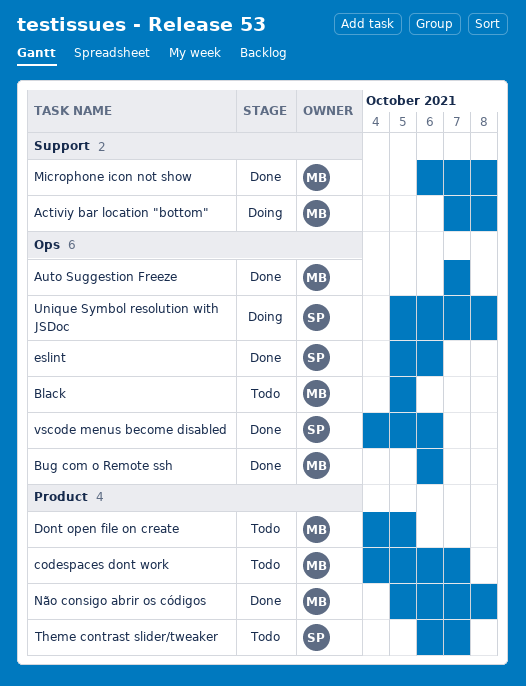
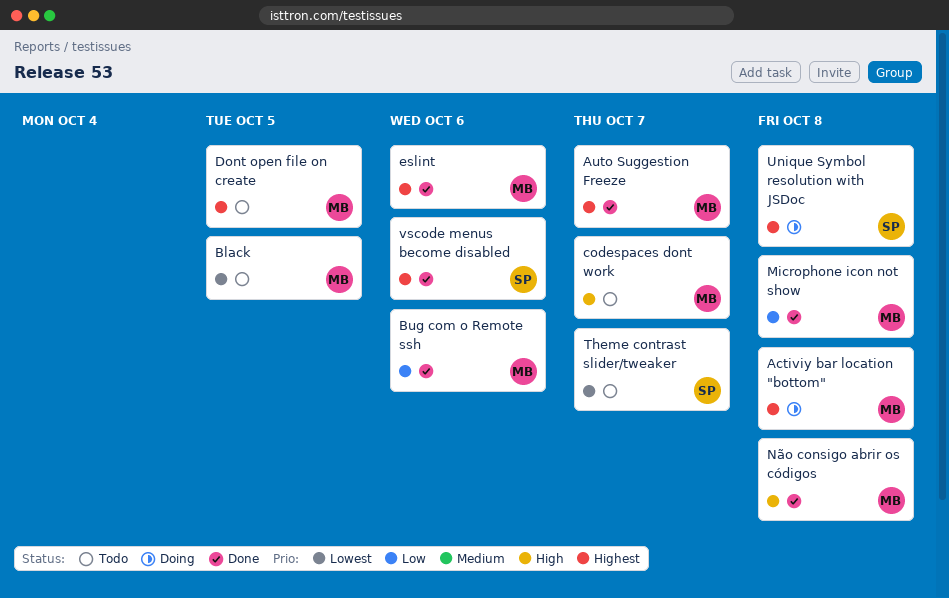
eslint, owner: SP -> MB

